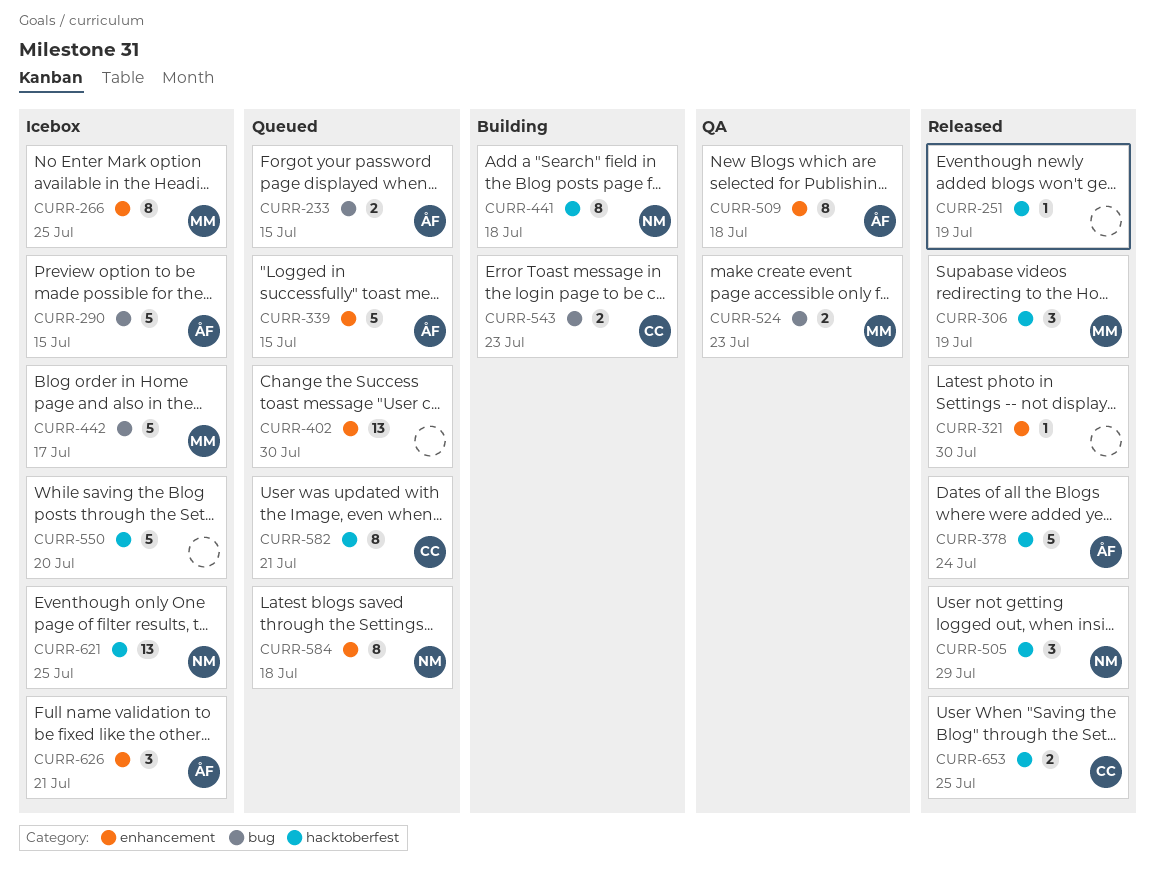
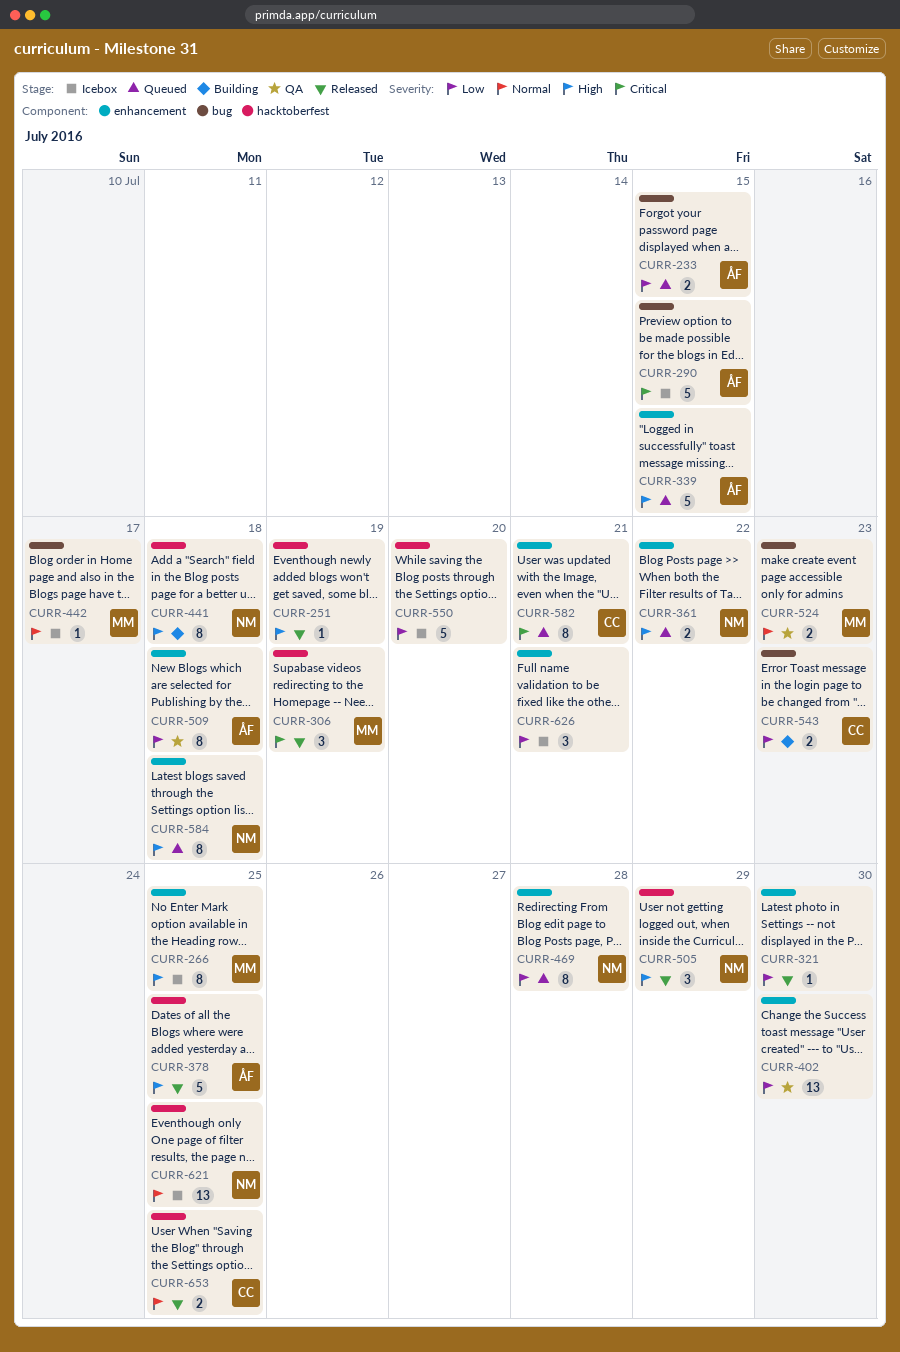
CURR-361: none -> present
CURR-378, due: Jul 24 -> Jul 25
CURR-402, status: Queued -> QA
CURR-442, estimate: 5 -> 1
CURR-469: none -> present
CURR-582, label: hacktoberfest -> enhancement
CURR-626, owner: ÅF -> none

